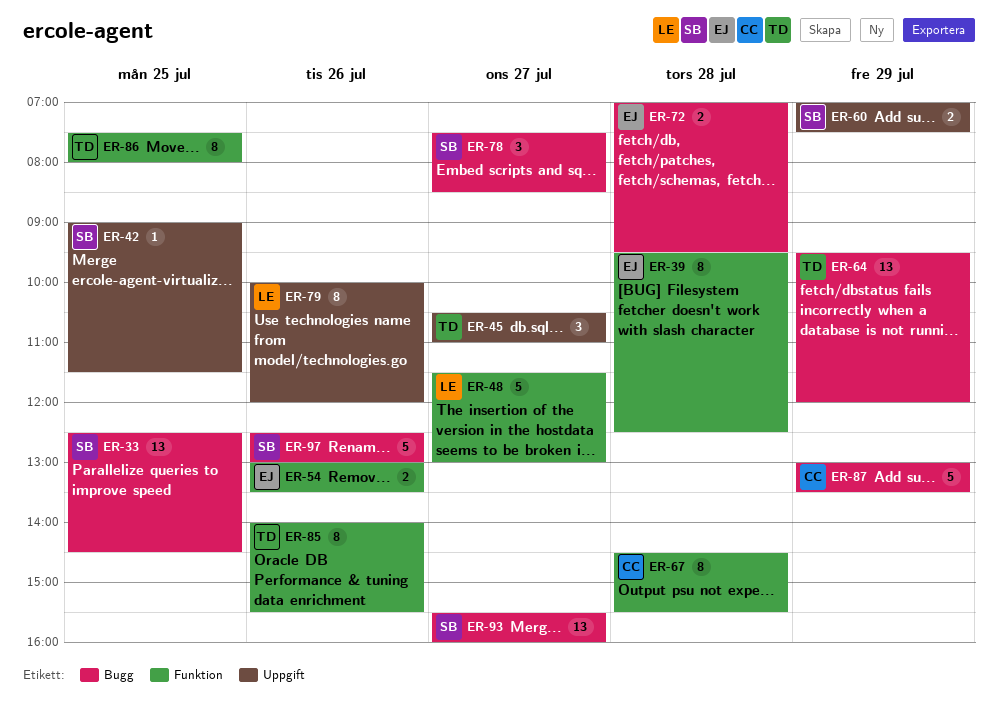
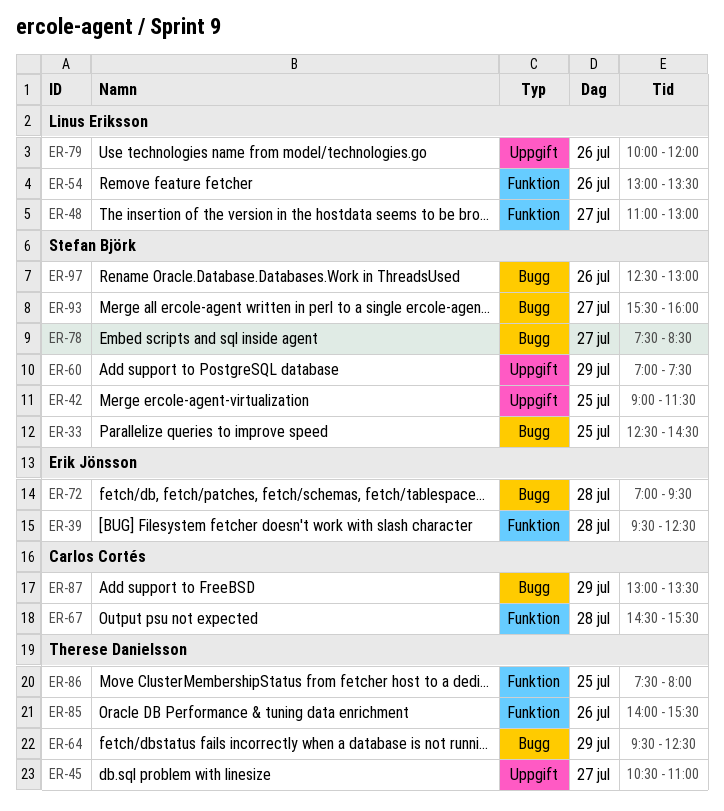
ER-48, begins: 11:30 -> 11:00
ER-54, owner: Erik Jönsson -> Linus Eriksson
ER-64, ends: 12:00 -> 12:30

